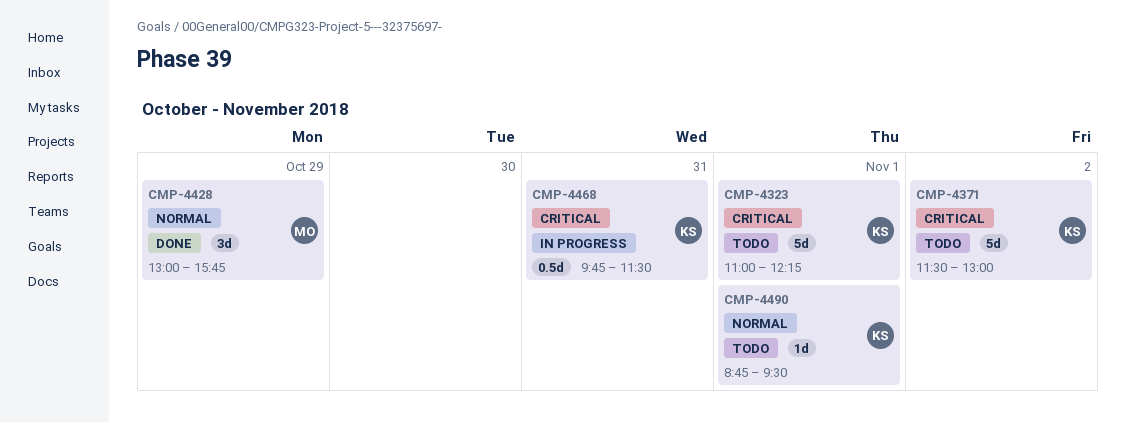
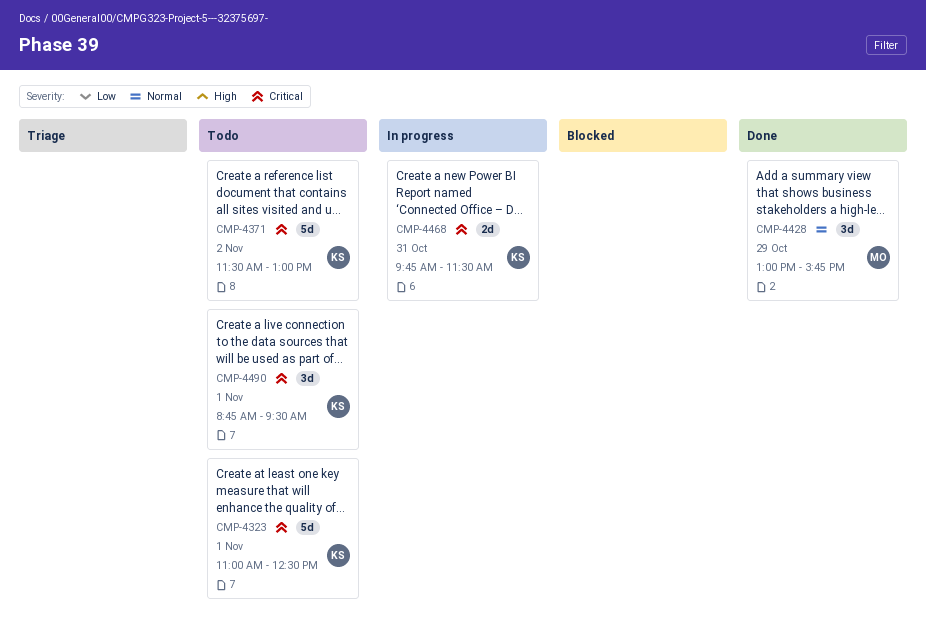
CMP-4323, ends: 12:15 -> 12:30
CMP-4468, estimate: 0.5d -> 2d
CMP-4490, priority: Normal -> Critical
CMP-4490, estimate: 1d -> 3d

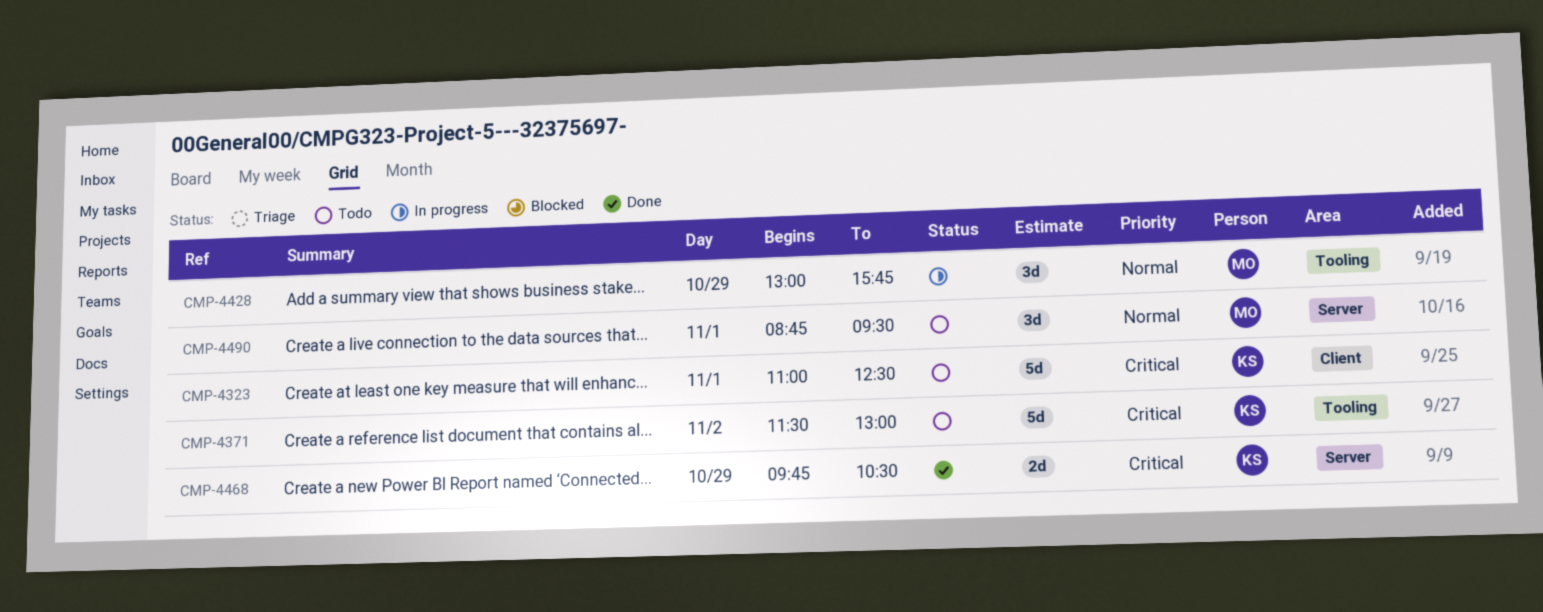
CMP-4428, status: Done -> In progress
CMP-4468, status: In progress -> Done
CMP-4468, day: Oct 31 -> Oct 29
CMP-4468, ends: 11:30 -> 10:30
CMP-4490, owner: KS -> MO
CMP-4490, priority: Critical -> Normal

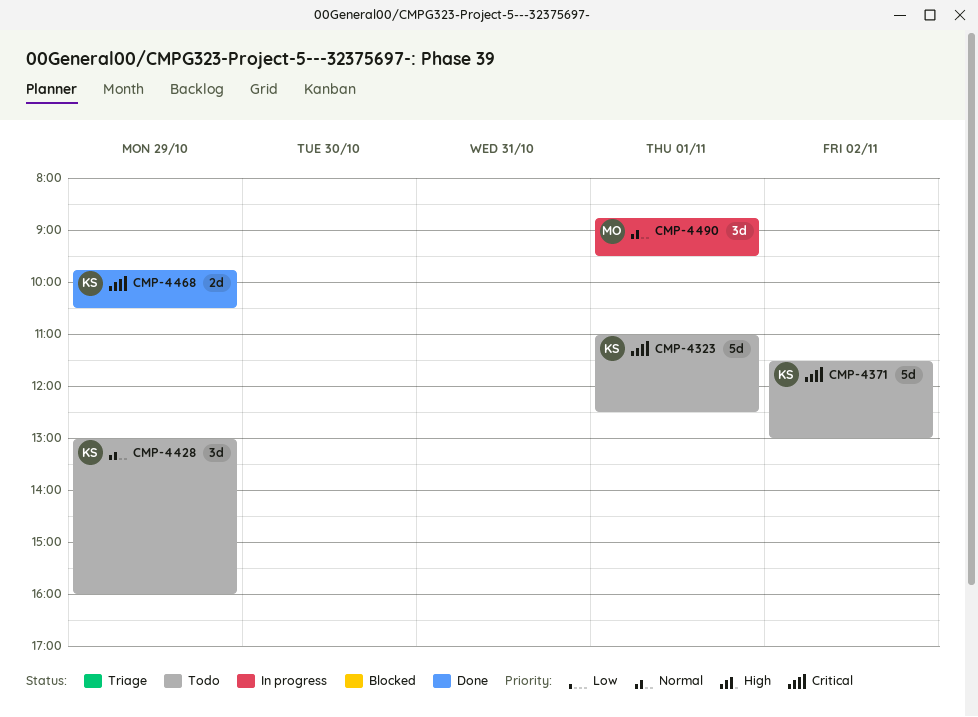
CMP-4428, status: In progress -> Todo
CMP-4428, owner: MO -> KS
CMP-4428, ends: 15:45 -> 16:00
CMP-4490, status: Todo -> In progress

